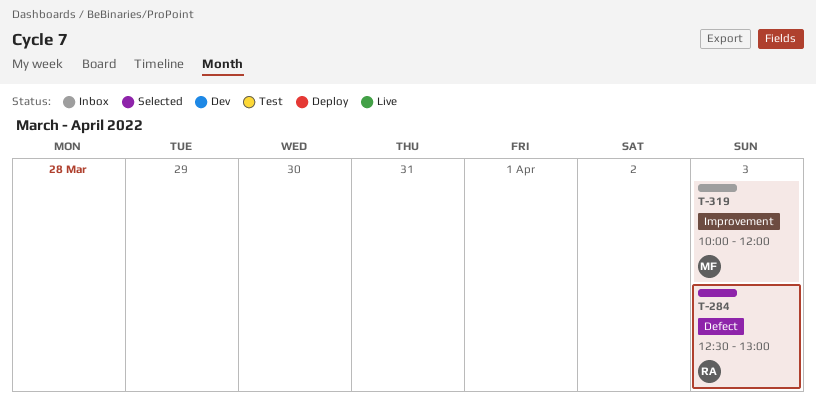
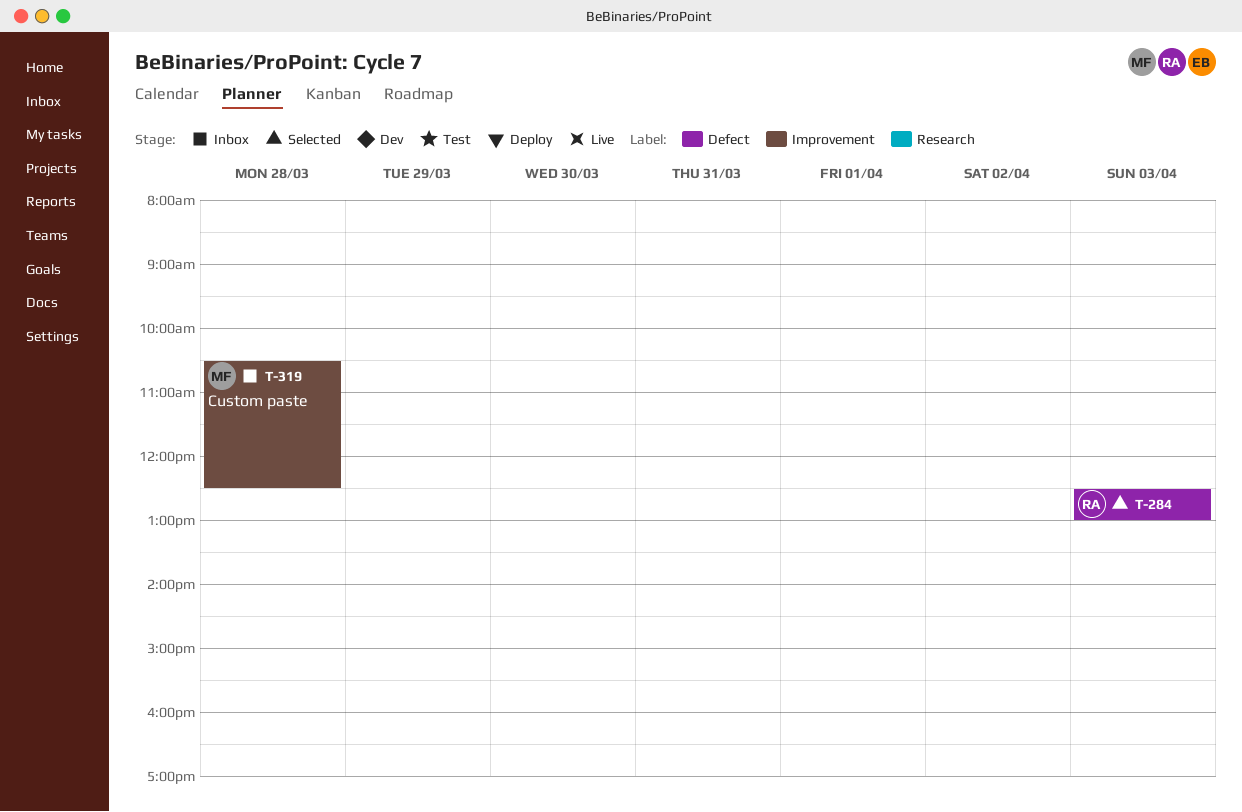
T-319, day: Apr 3 -> Mar 28
T-319, begins: 10:00 -> 10:30
T-319, ends: 12:00 -> 12:30

